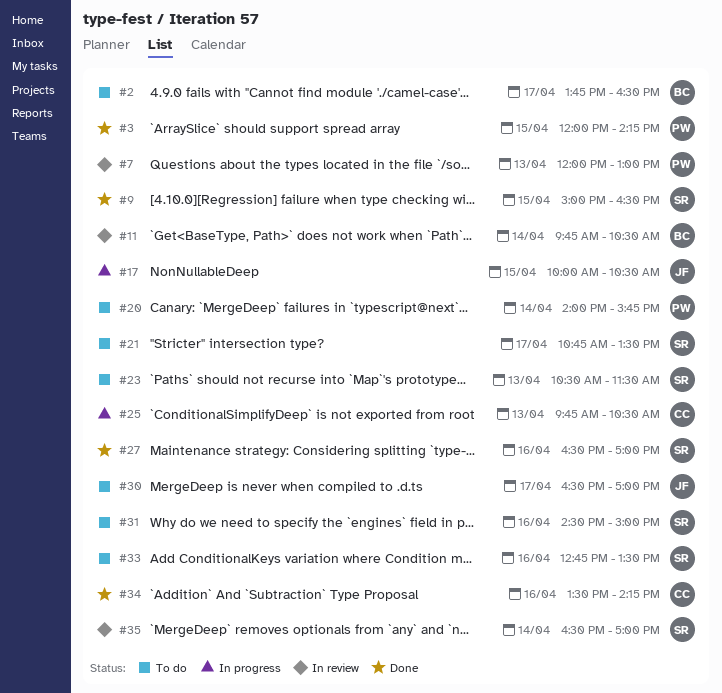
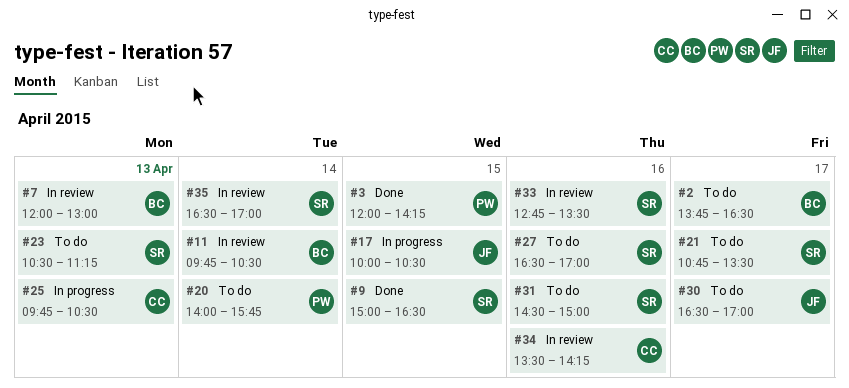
#7, owner: PW -> BC
#23, ends: 11:30 -> 11:15
#27, status: Done -> To do
#33, status: To do -> In review
#34, status: Done -> In review

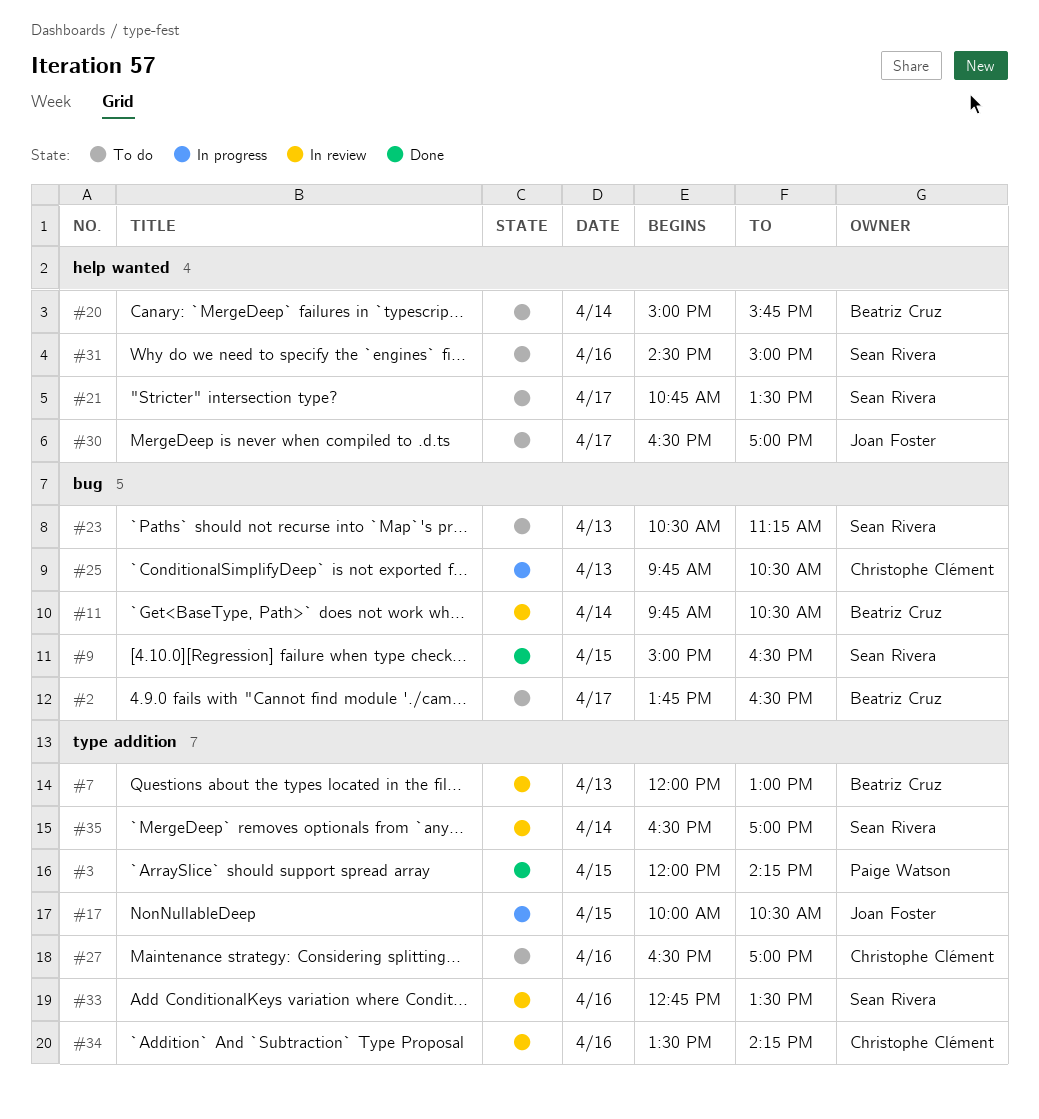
#20, owner: Paige Watson -> Beatriz Cruz
#20, begins: 14:00 -> 15:00
#27, owner: Sean Rivera -> Christophe Clément

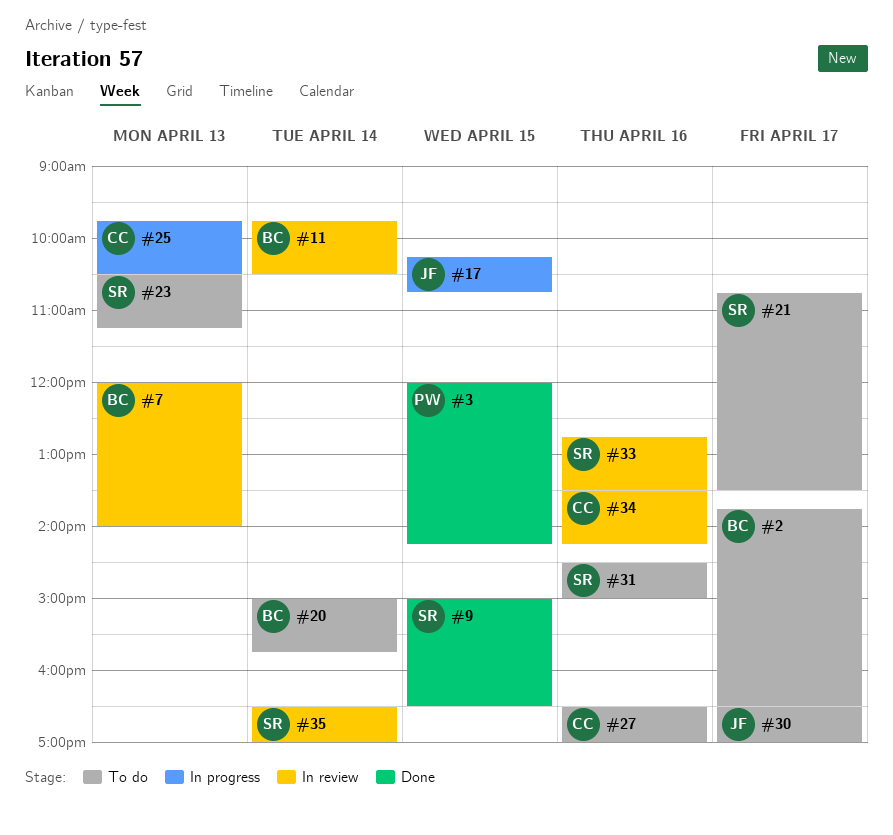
#7, ends: 13:00 -> 14:00
#17, begins: 10:00 -> 10:15
#17, ends: 10:30 -> 10:45

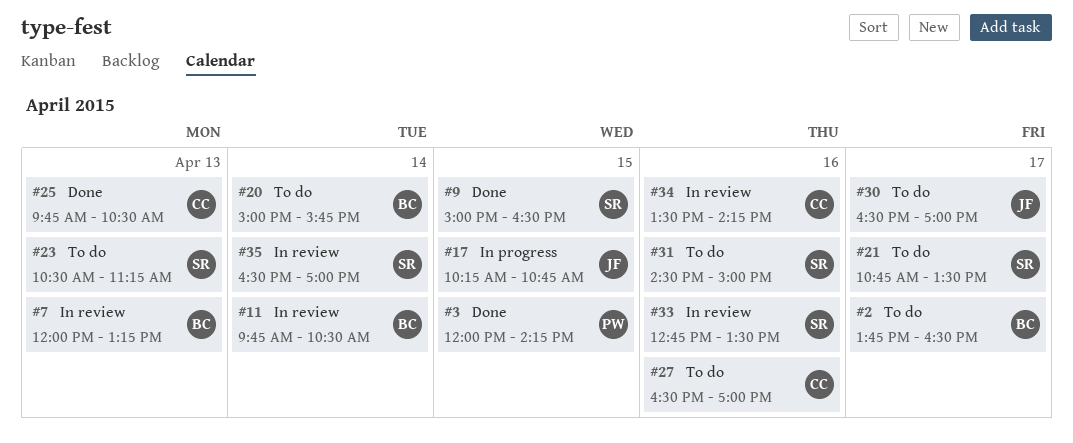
#7, ends: 14:00 -> 13:15
#25, status: In progress -> Done

